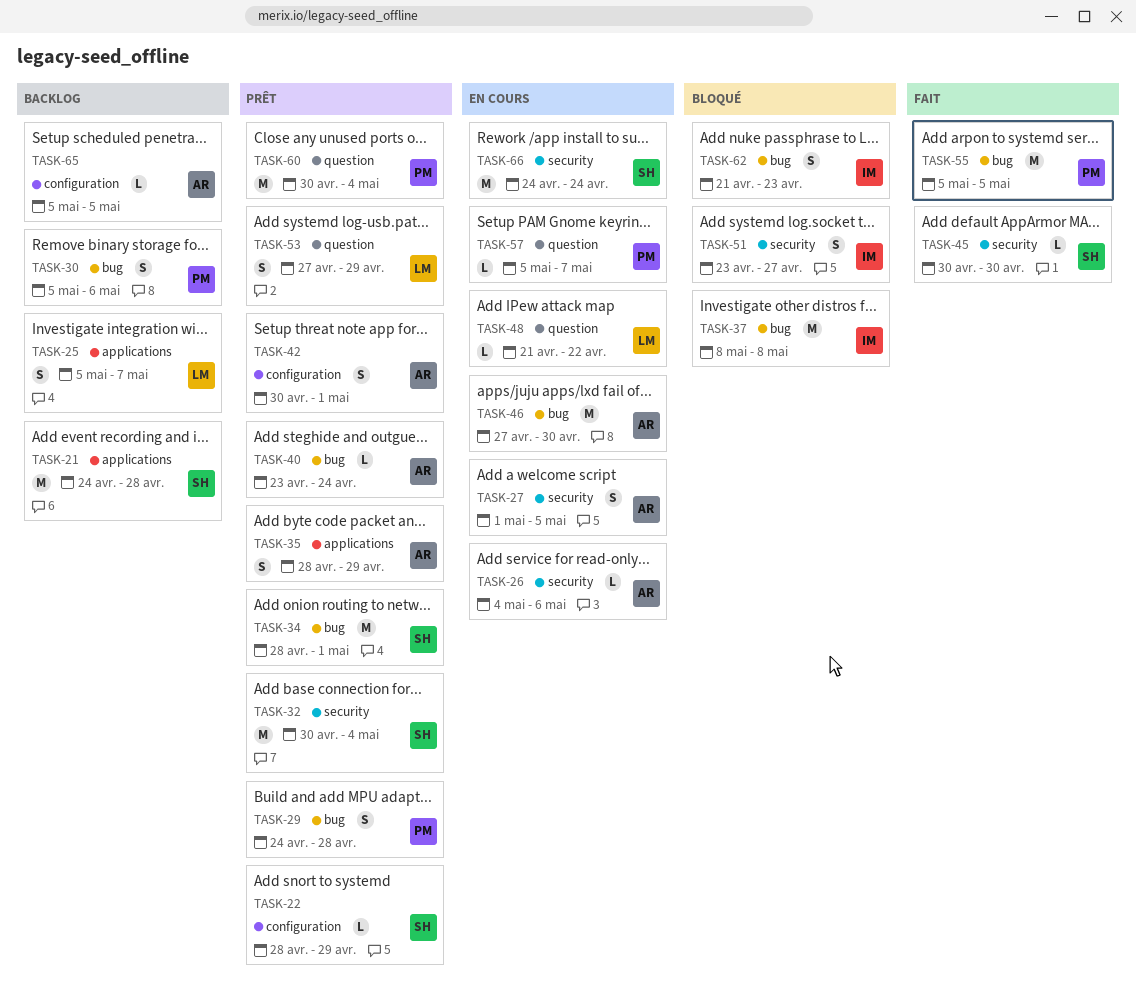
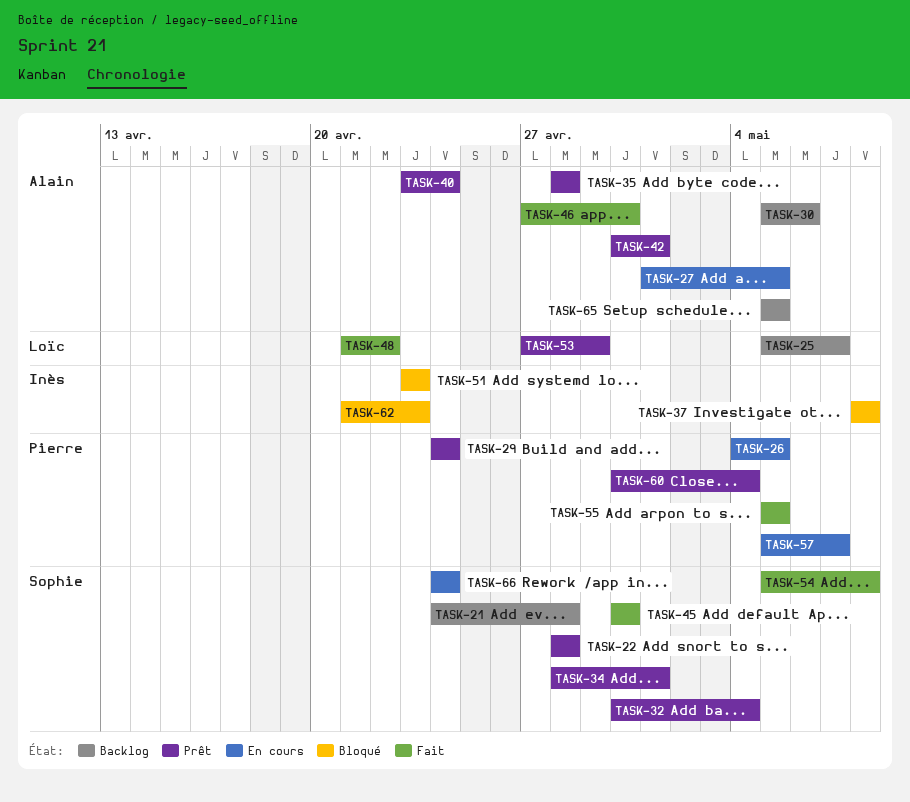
TASK-22, due: Apr 29 -> Apr 28
TASK-26, owner: Alain -> Pierre
TASK-26, due: May 6 -> May 5
TASK-29, due: Apr 28 -> Apr 24
TASK-30, owner: Pierre -> Alain
TASK-35, due: Apr 29 -> Apr 28
TASK-46, status: En cours -> Fait
TASK-48, status: En cours -> Fait
TASK-51, due: Apr 27 -> Apr 23
TASK-54: none -> present

